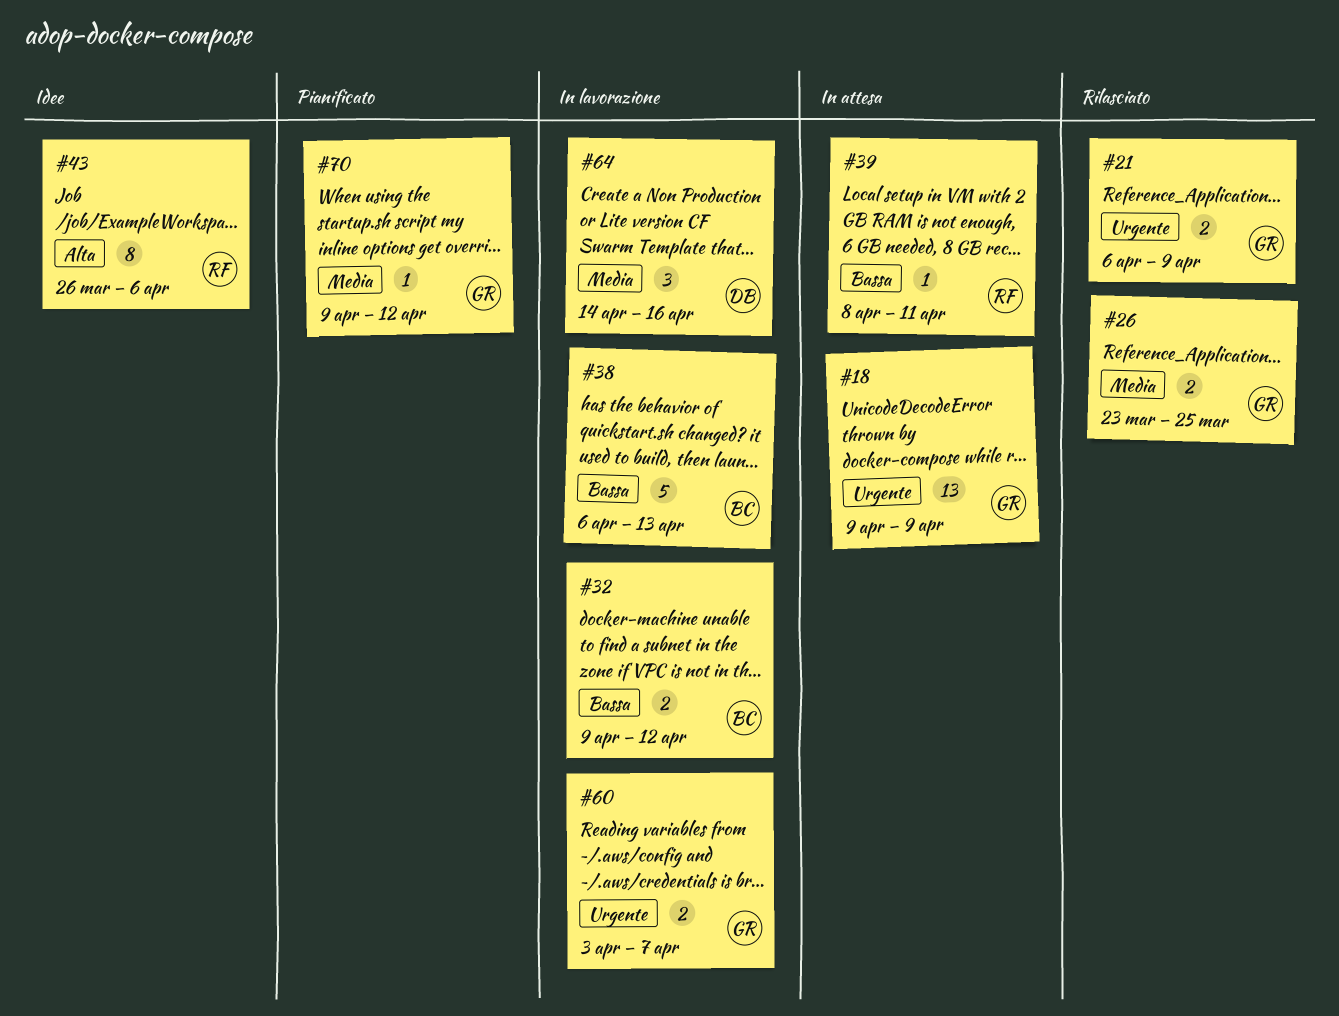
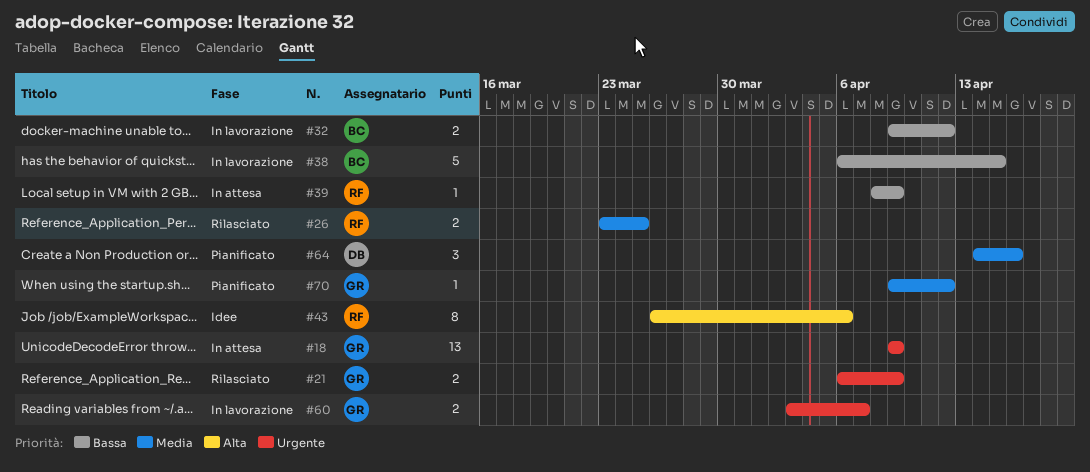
#26, owner: GR -> RF
#38, due: Apr 13 -> Apr 15
#39, due: Apr 11 -> Apr 9
#64, status: In lavorazione -> Pianificato

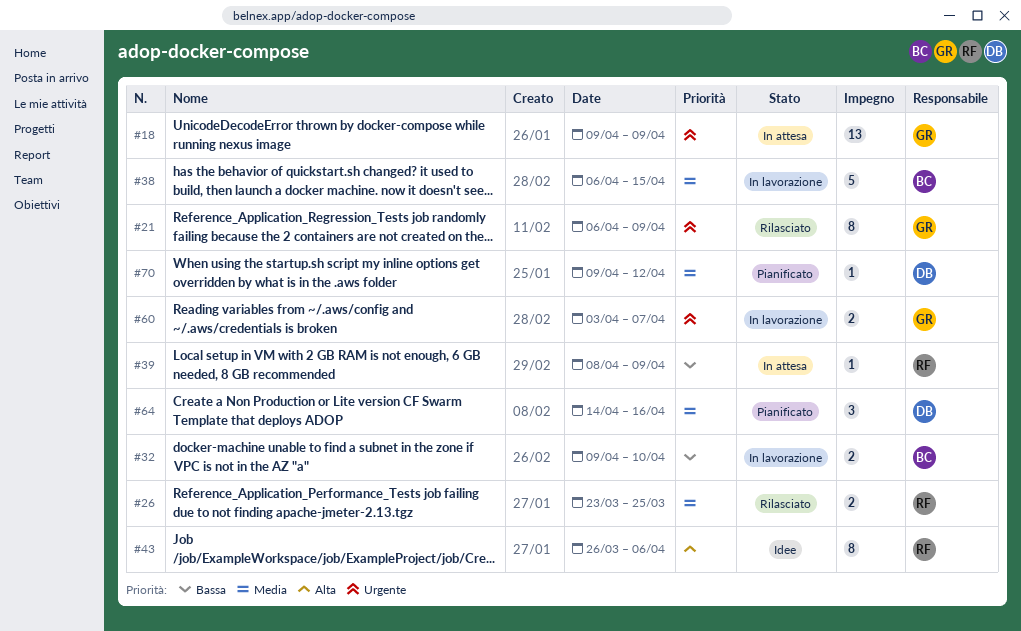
#21, estimate: 2 -> 8
#32, due: Apr 12 -> Apr 10
#38, priority: Bassa -> Media
#70, owner: GR -> DB

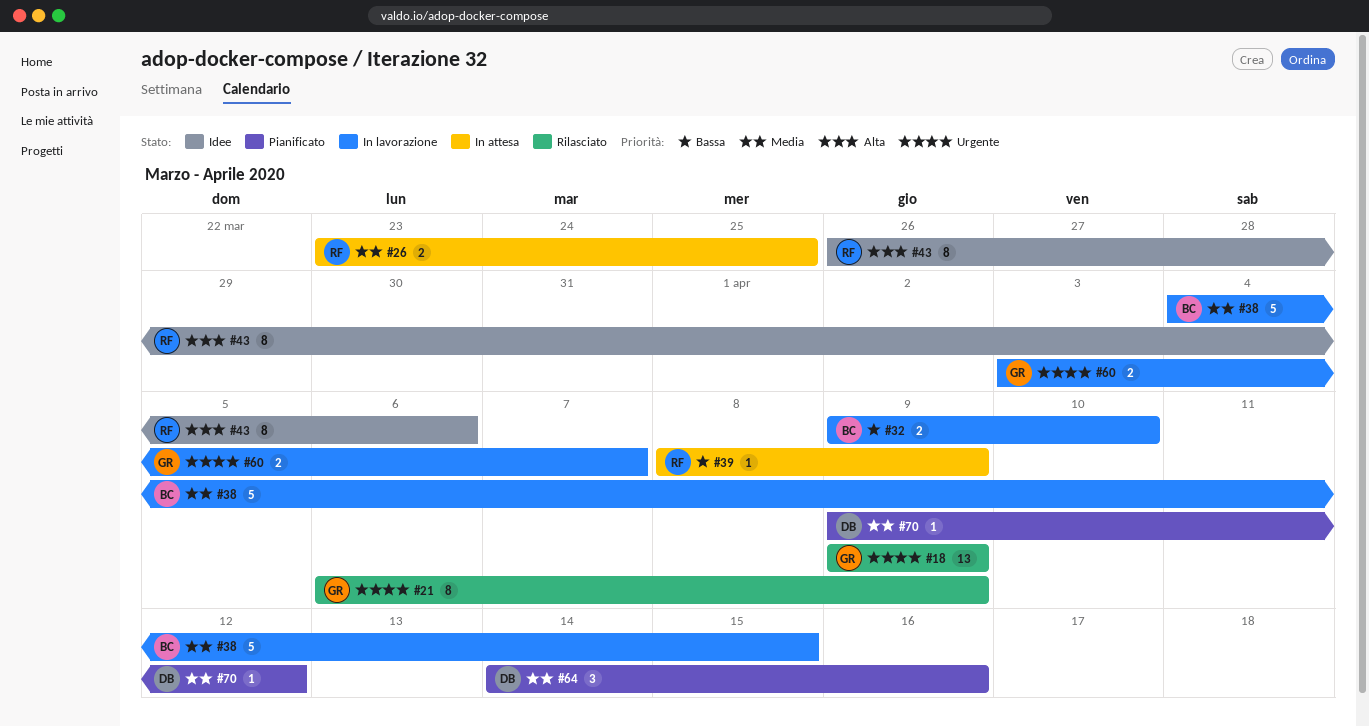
#18, status: In attesa -> Rilasciato
#26, status: Rilasciato -> In attesa
#38, start: Apr 6 -> Apr 4

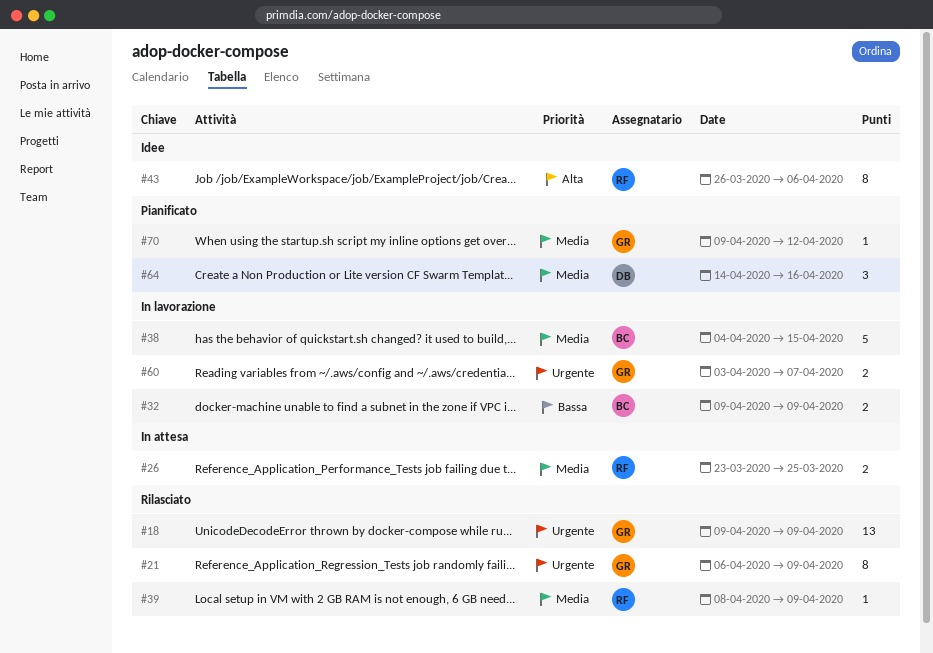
#32, due: Apr 10 -> Apr 9
#39, status: In attesa -> Rilasciato
#39, priority: Bassa -> Media
#70, owner: DB -> GR

